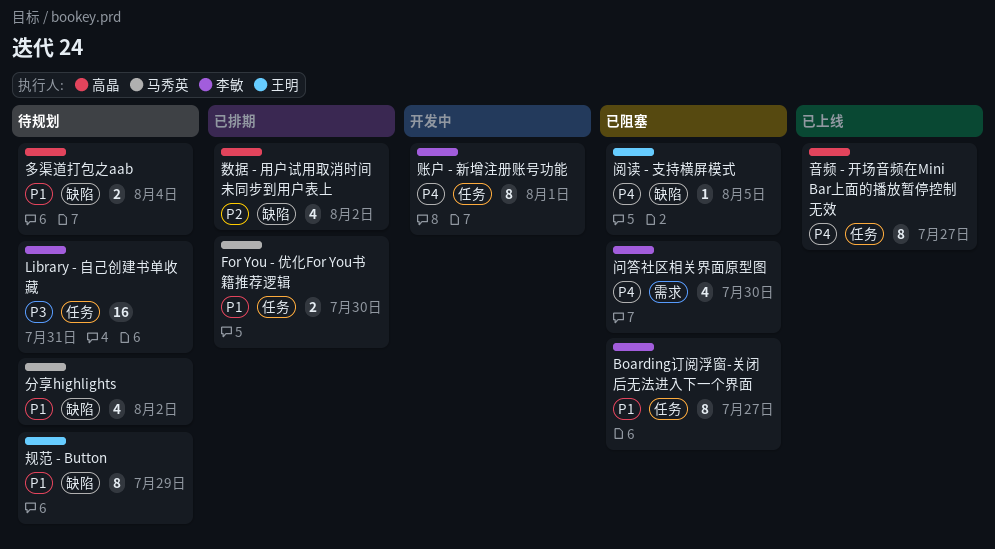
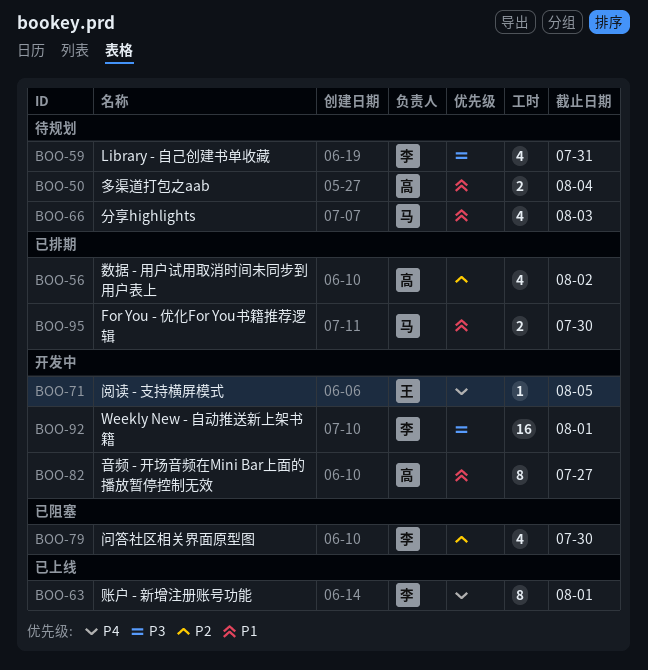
Boarding订阅浮窗-关闭后无法进入下一个界面: present -> none
Library - 自己创建书单收藏, estimate: 16 -> 4
Weekly New - 自动推送新上架书籍: none -> present
分享highlights, due: Aug 2 -> Aug 3
规范 - Button: present -> none
账户 - 新增注册账号功能, status: 开发中 -> 已上线
问答社区相关界面原型图, priority: P4 -> P2
阅读 - 支持横屏模式, status: 已阻塞 -> 开发中
音频 - 开场音频在Mini Bar上面的播放暂停控制无效, status: 已上线 -> 开发中
音频 - 开场音频在Mini Bar上面的播放暂停控制无效, priority: P4 -> P1

